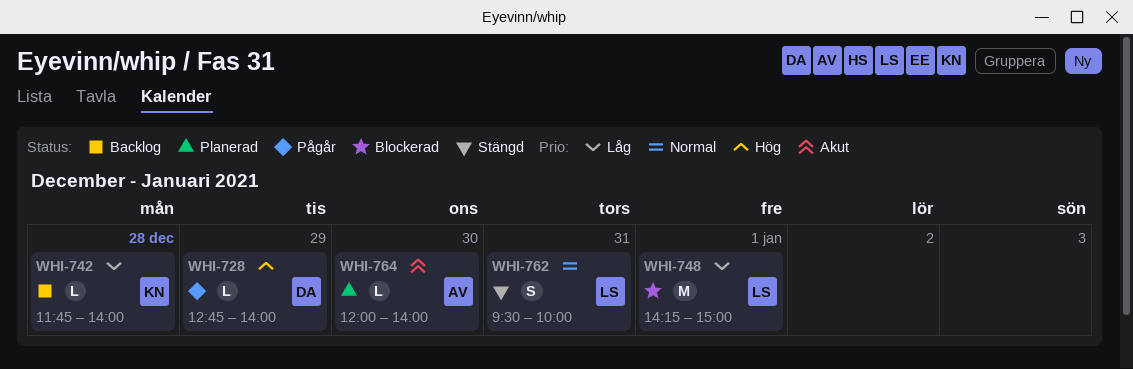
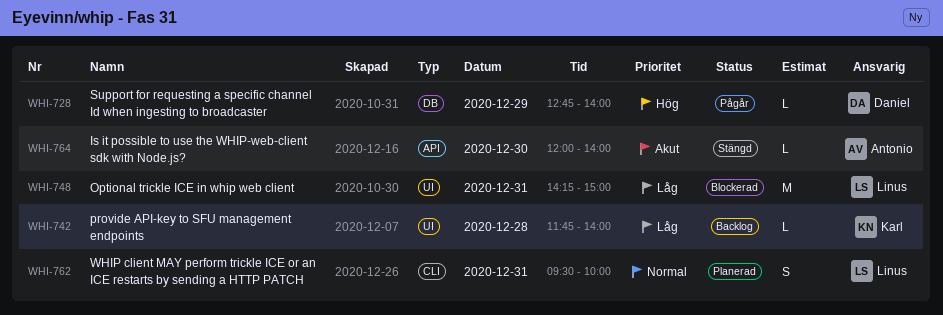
WHI-748, day: Jan 1 -> Dec 31
WHI-762, status: Stängd -> Planerad
WHI-764, status: Planerad -> Stängd

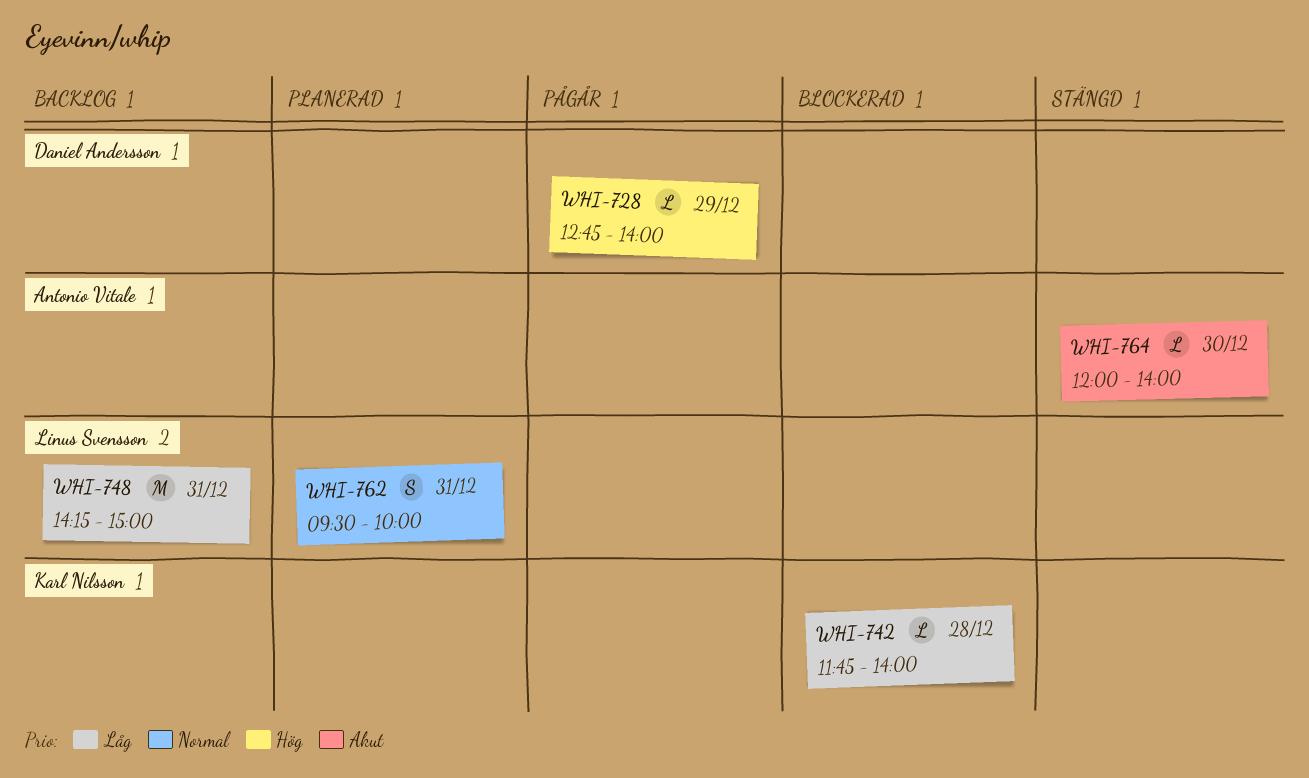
WHI-742, status: Backlog -> Blockerad
WHI-748, status: Blockerad -> Backlog

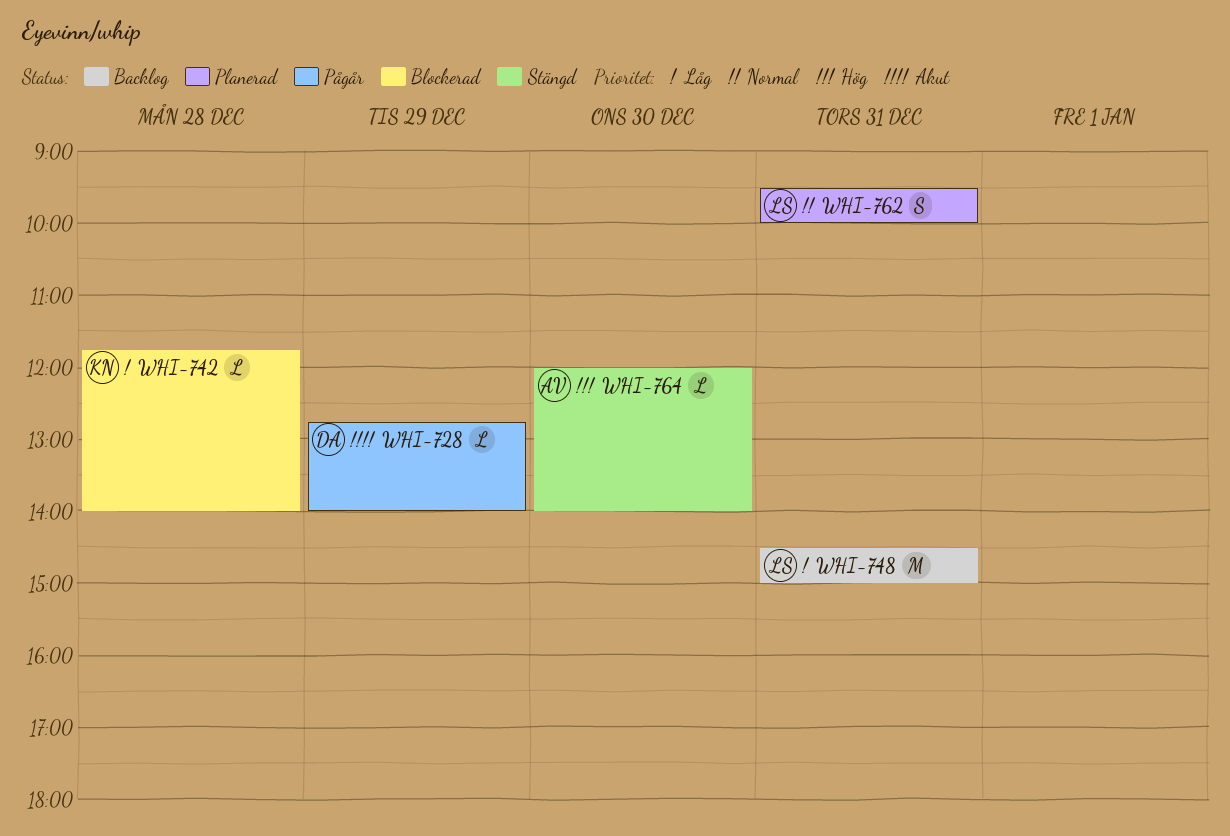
WHI-728, priority: Hög -> Akut
WHI-748, begins: 14:15 -> 14:30
WHI-764, priority: Akut -> Hög

